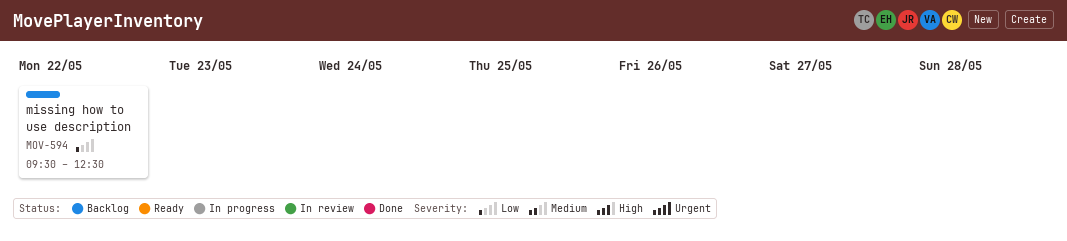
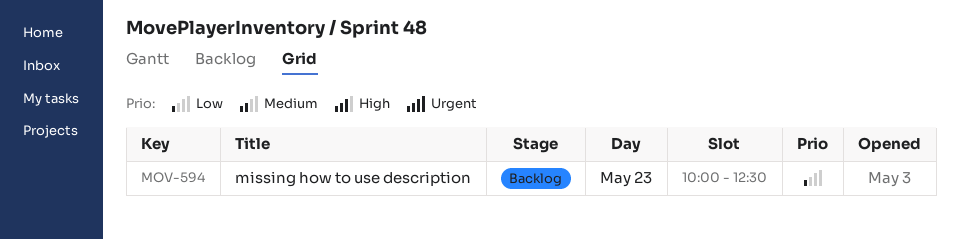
MOV-594, day: May 22 -> May 23
MOV-594, begins: 09:30 -> 10:00

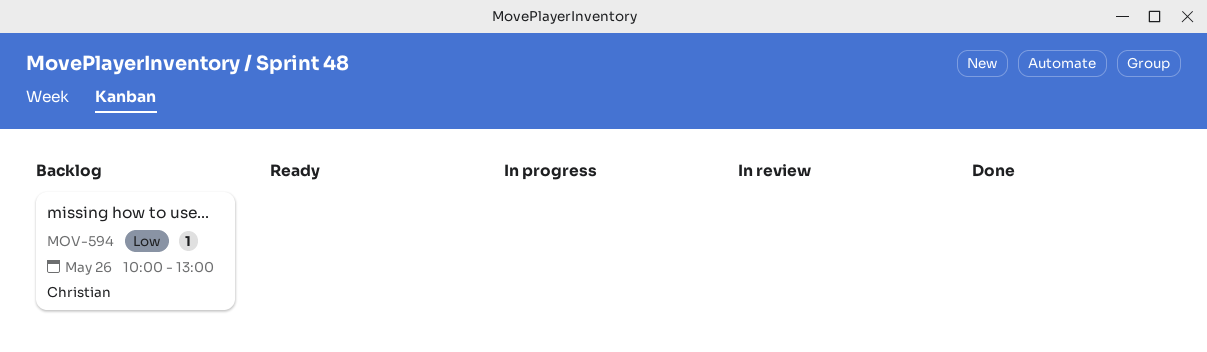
MOV-594, day: May 23 -> May 26
MOV-594, ends: 12:30 -> 13:00

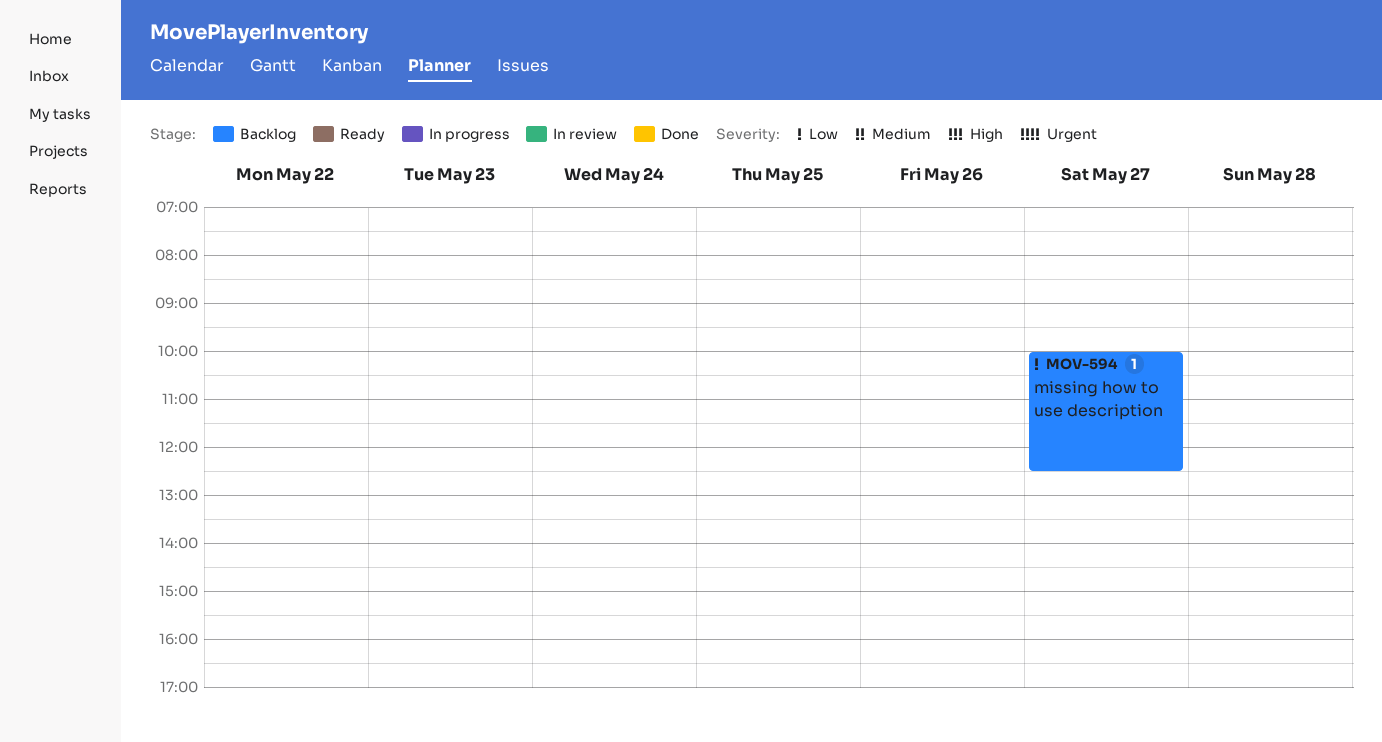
MOV-594, day: May 26 -> May 27
MOV-594, ends: 13:00 -> 12:30

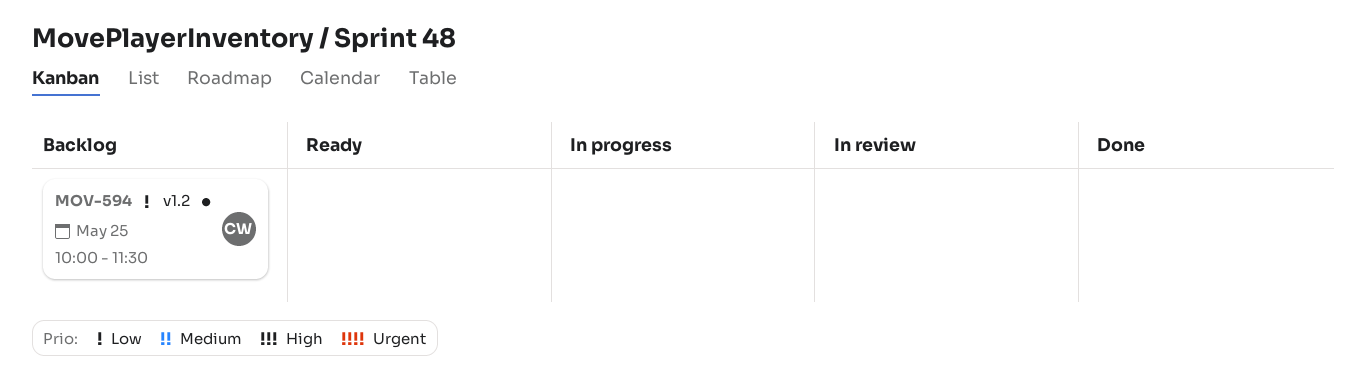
MOV-594, day: May 27 -> May 25
MOV-594, ends: 12:30 -> 11:30

